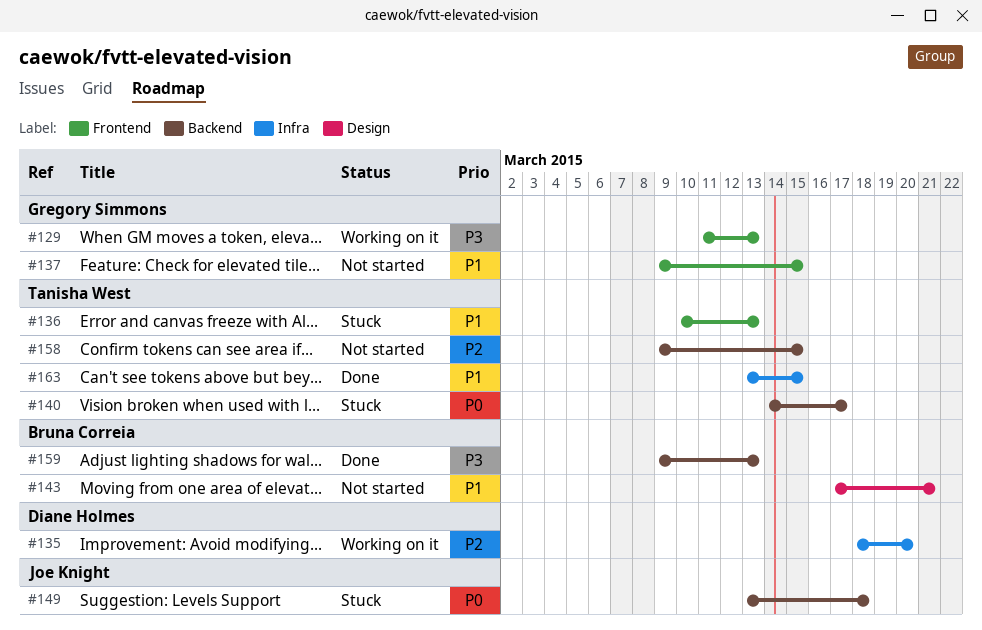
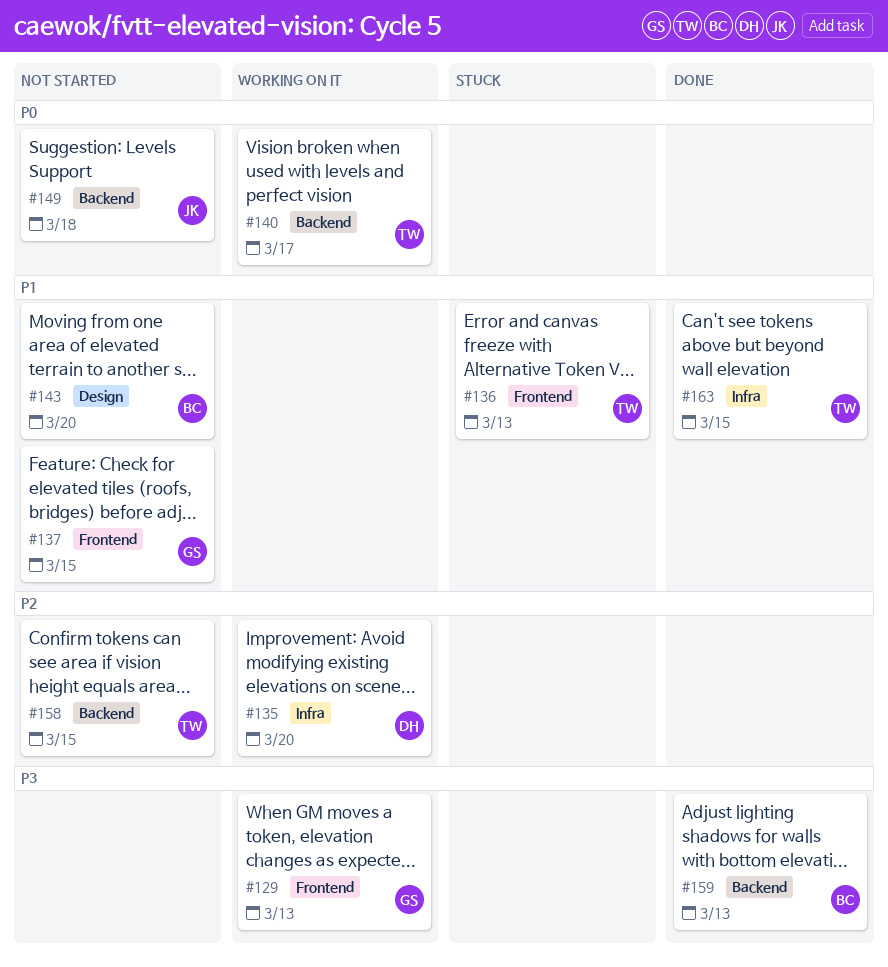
#140, status: Stuck -> Working on it
#143, due: Mar 21 -> Mar 20
#149, status: Stuck -> Not started

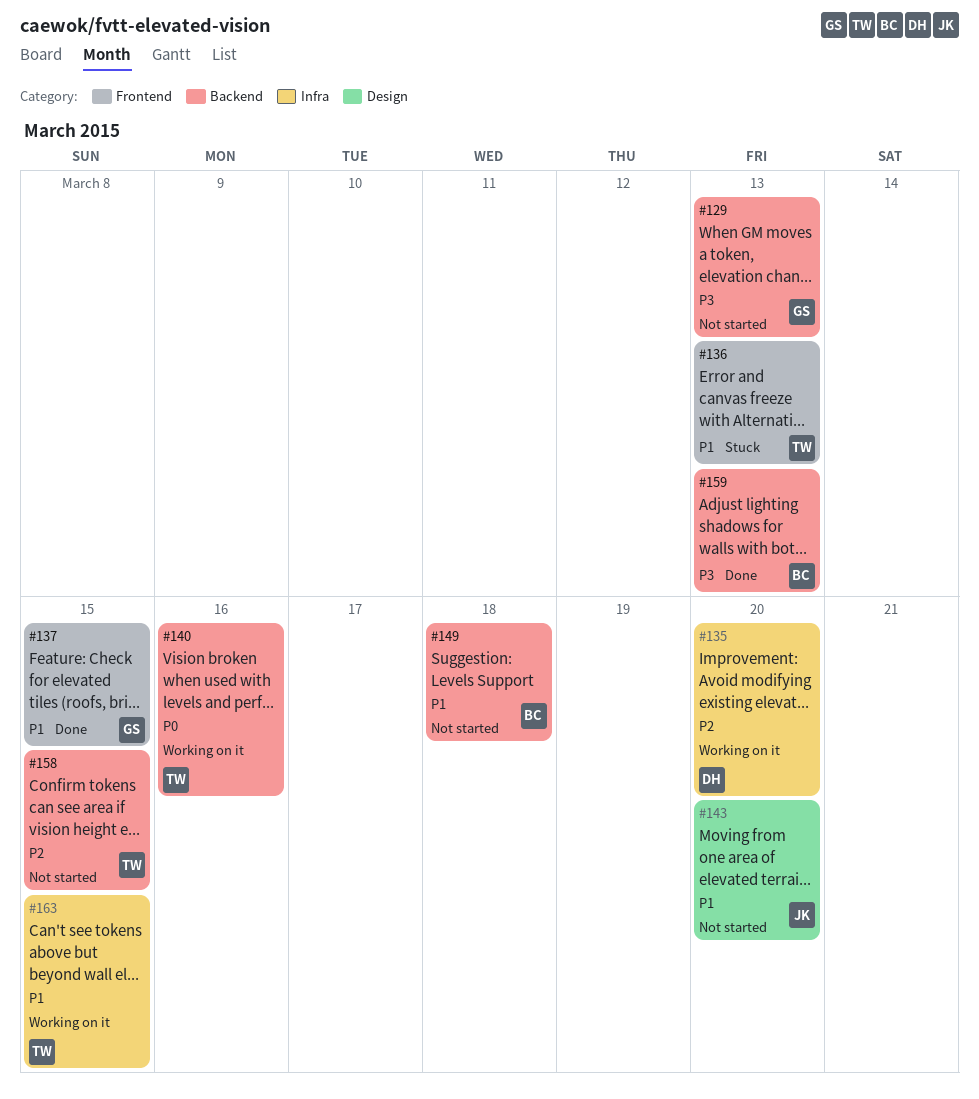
#129, status: Working on it -> Not started
#129, label: Frontend -> Backend
#137, status: Not started -> Done
#140, due: Mar 17 -> Mar 16
#143, owner: BC -> JK
#149, owner: JK -> BC
#149, priority: P0 -> P1
#163, status: Done -> Working on it

